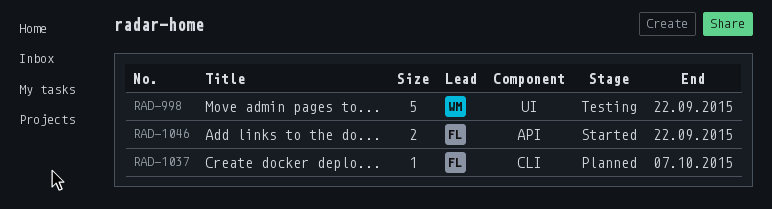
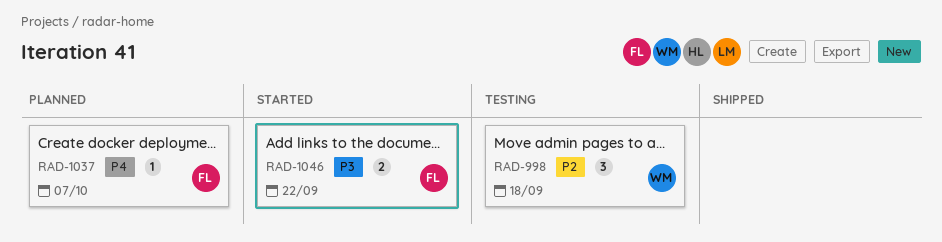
RAD-998, estimate: 5 -> 3
RAD-998, due: Sep 22 -> Sep 18

